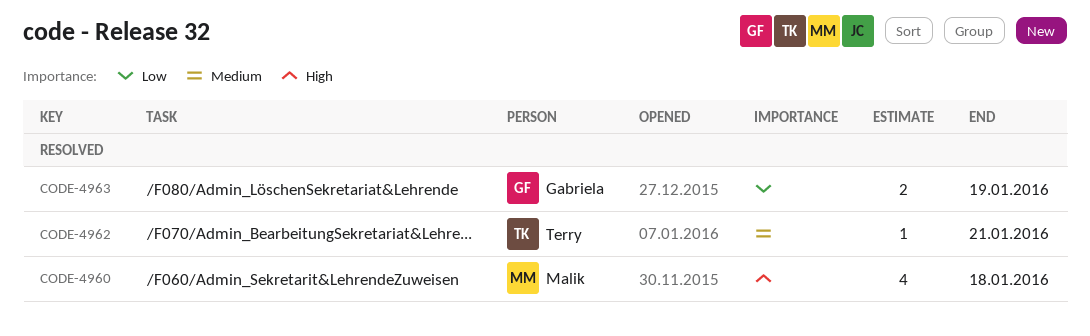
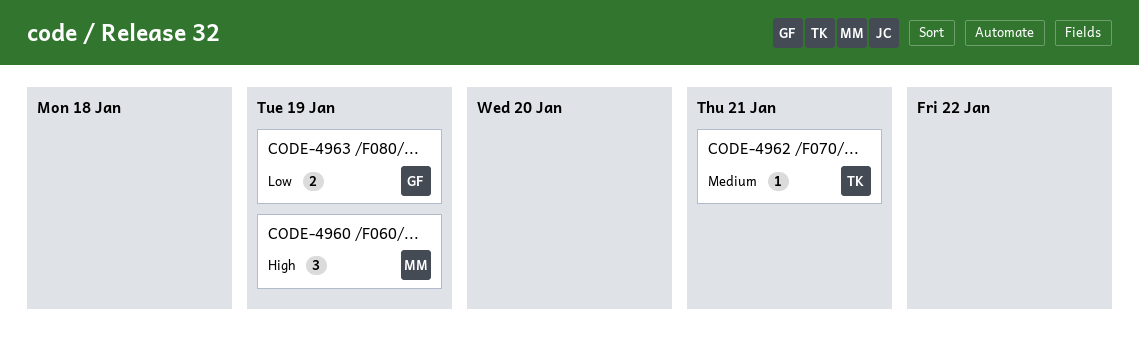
CODE-4960, estimate: 4 -> 3
CODE-4960, due: Jan 18 -> Jan 19

